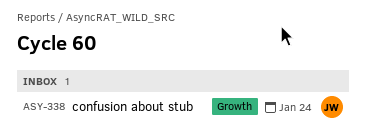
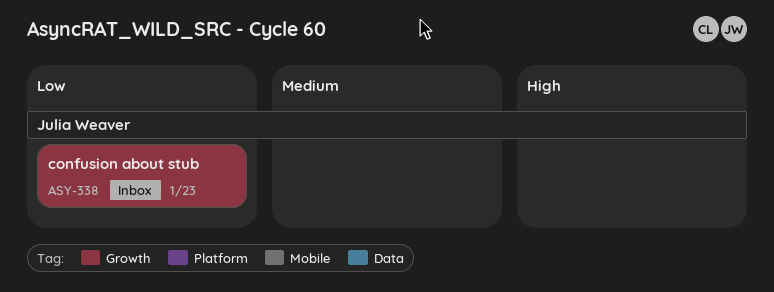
ASY-338, due: Jan 24 -> Jan 23

